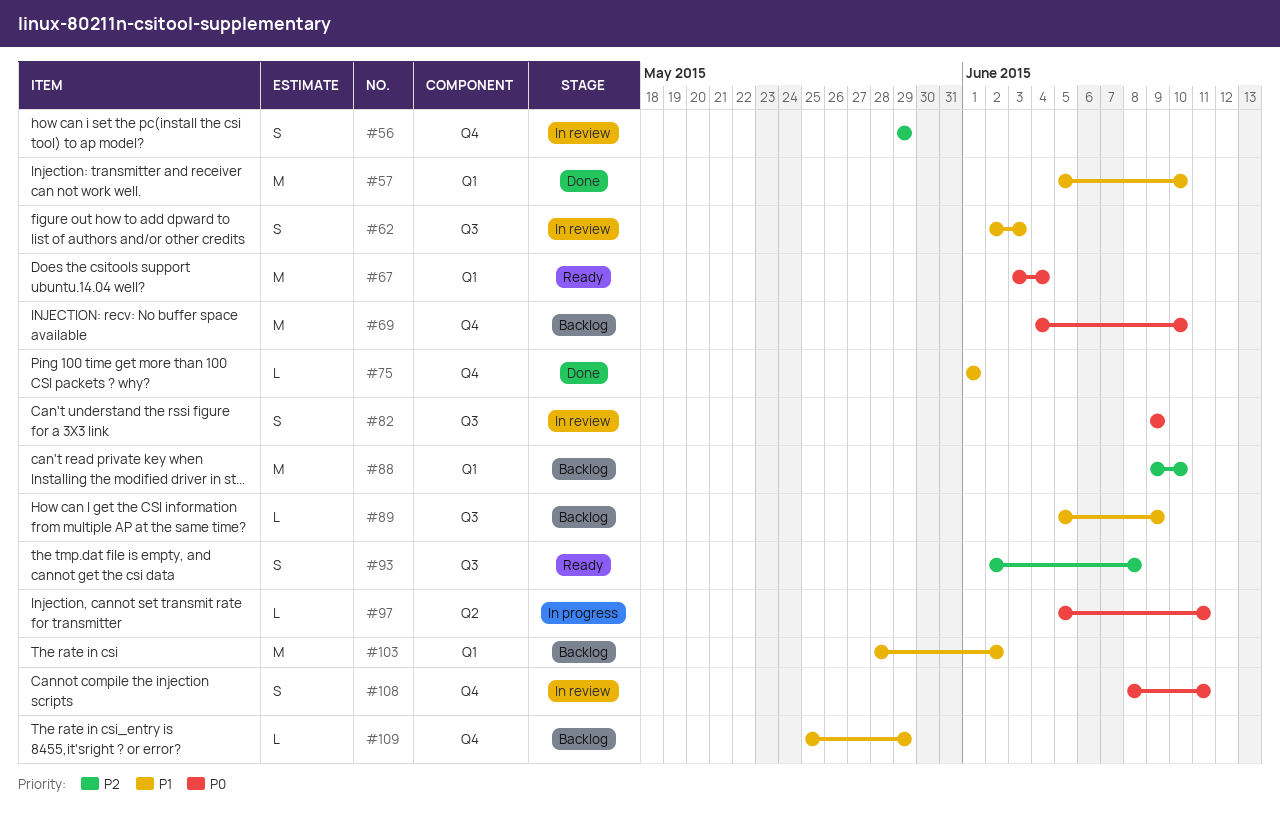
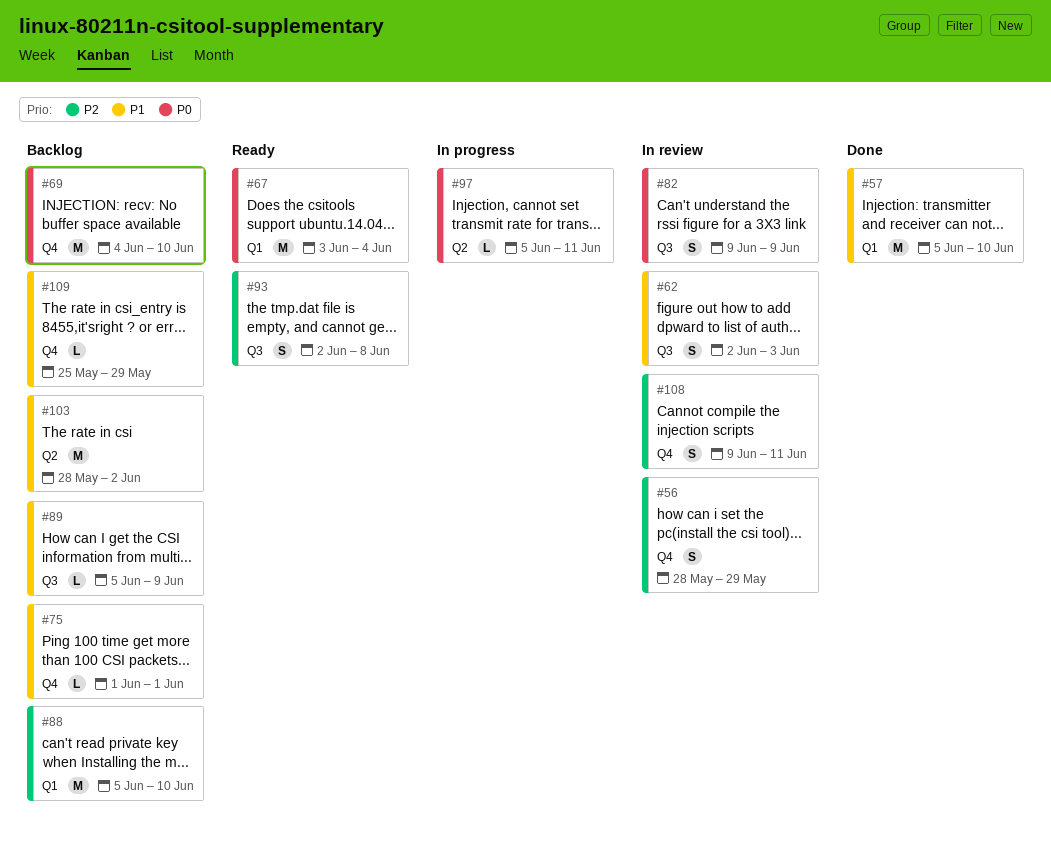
#56, start: May 29 -> May 28
#75, status: Done -> Backlog
#88, start: Jun 9 -> Jun 5
#103, label: Q1 -> Q2
#108, priority: P0 -> P2
#108, start: Jun 8 -> Jun 9

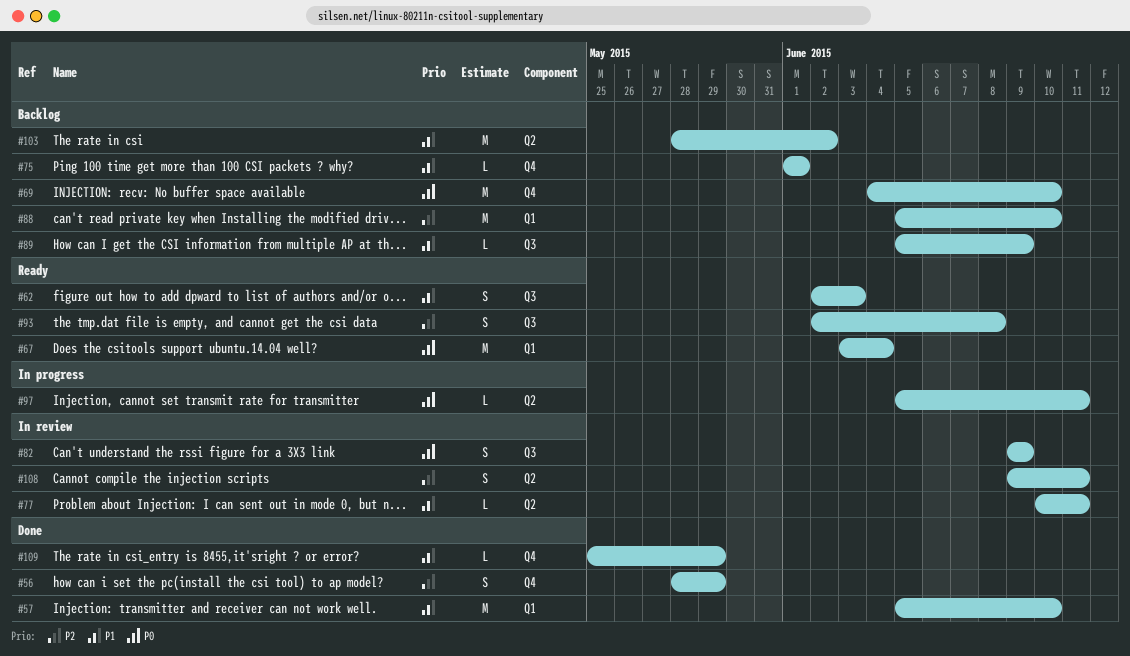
#56, status: In review -> Done
#62, status: In review -> Ready
#77: none -> present
#108, label: Q4 -> Q2
#109, status: Backlog -> Done

